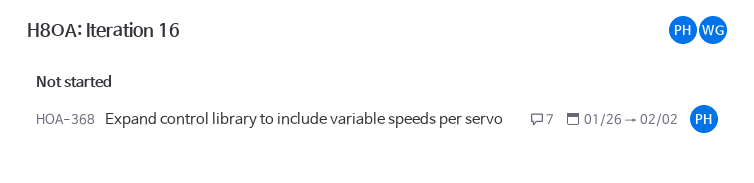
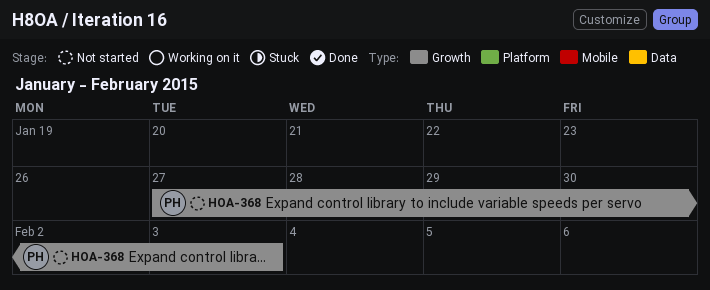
HOA-368, start: Jan 26 -> Jan 27
HOA-368, due: Feb 2 -> Feb 3

